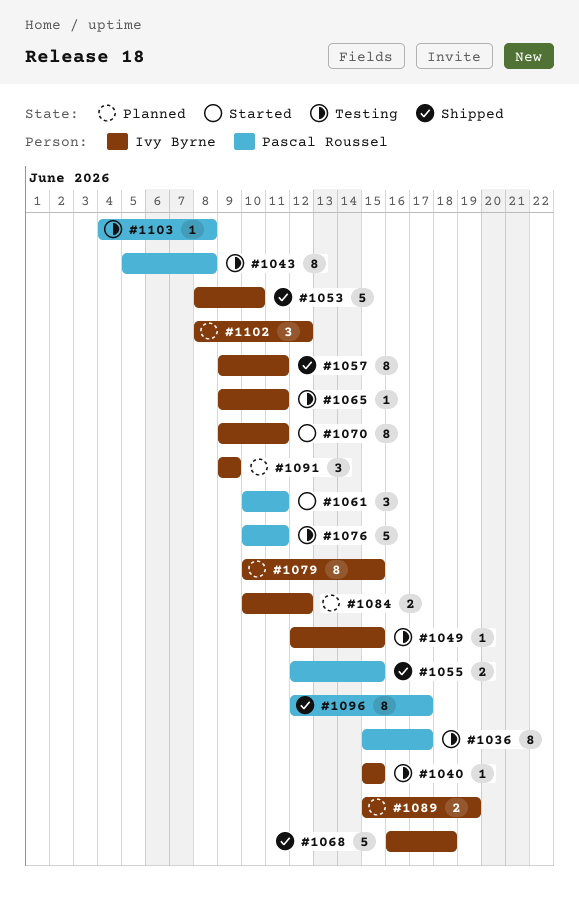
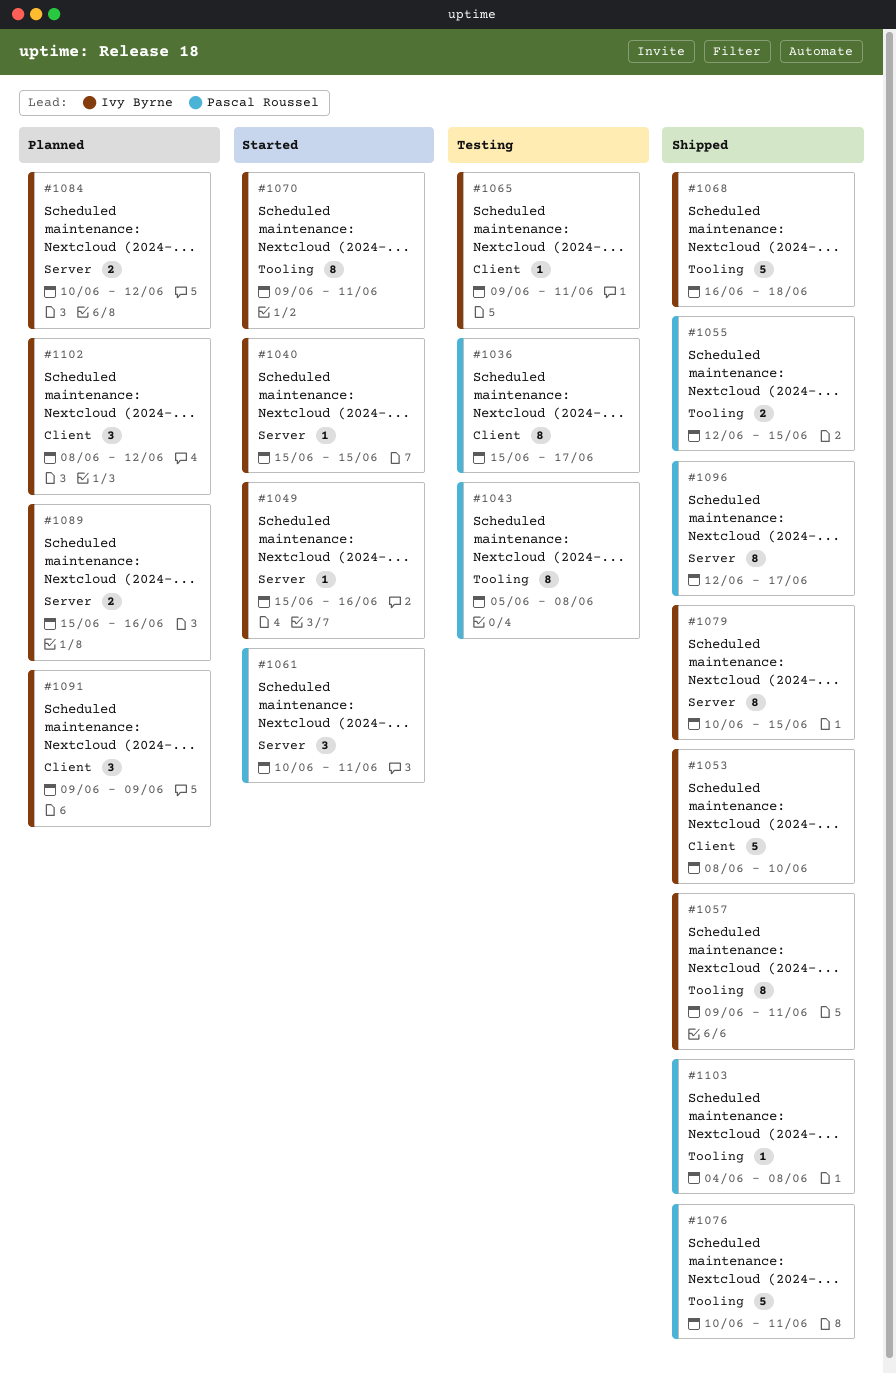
#1040, status: Testing -> Started
#1049, status: Testing -> Started
#1049, start: Jun 12 -> Jun 15
#1049, due: Jun 15 -> Jun 16
#1076, status: Testing -> Shipped
#1079, status: Planned -> Shipped
#1089, due: Jun 19 -> Jun 16
#1103, status: Testing -> Shipped

